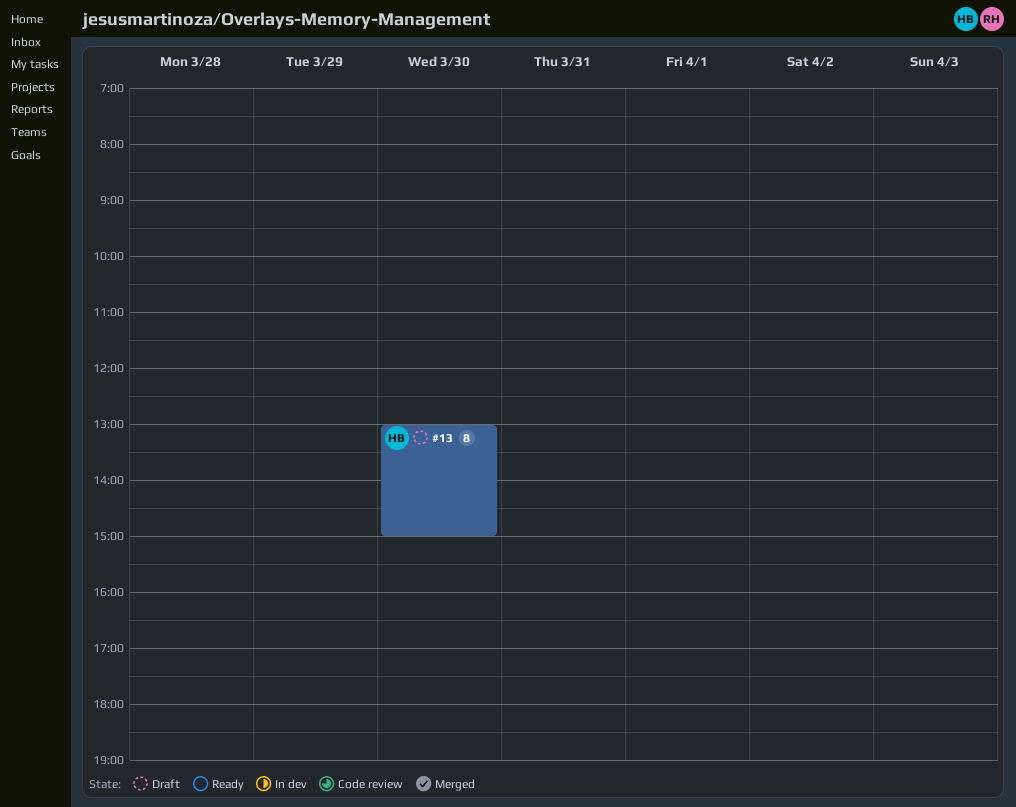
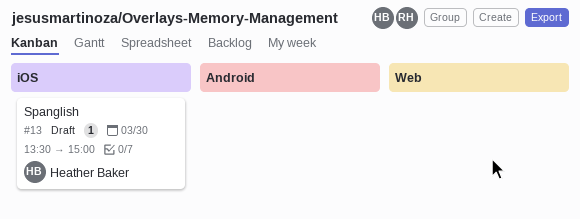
#13, estimate: 8 -> 1
#13, begins: 13:00 -> 13:30

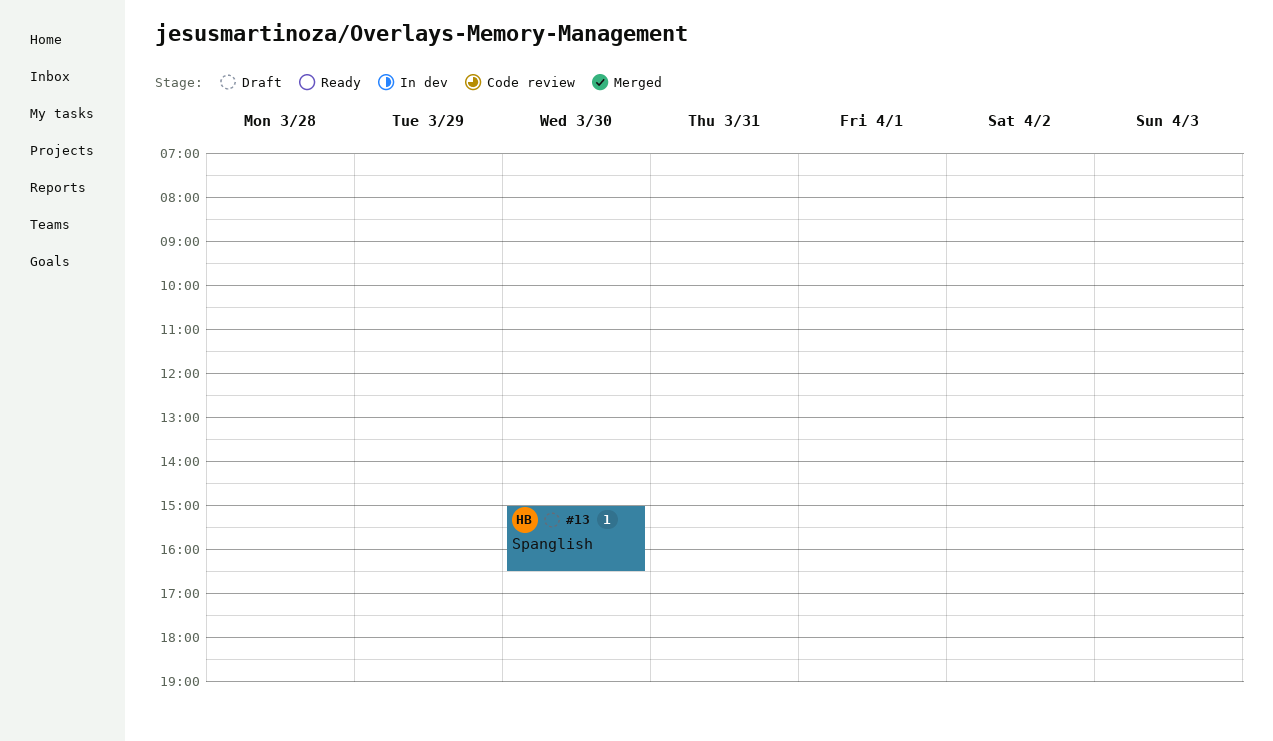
#13, begins: 13:30 -> 15:00
#13, ends: 15:00 -> 16:30

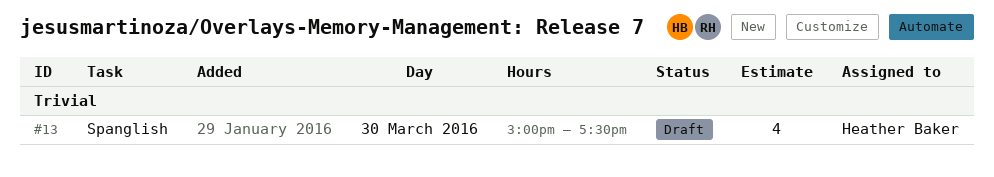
#13, estimate: 1 -> 4
#13, ends: 16:30 -> 17:30

